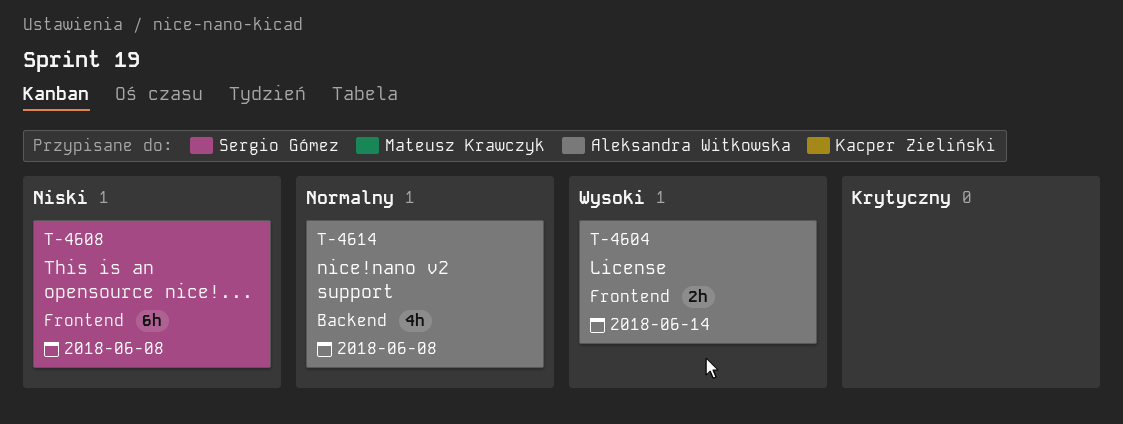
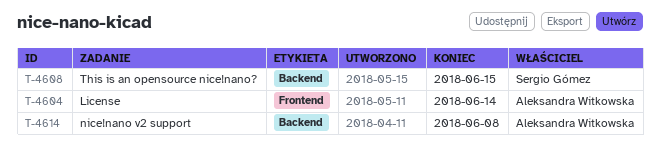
T-4608, label: Frontend -> Backend
T-4608, due: Jun 8 -> Jun 15

